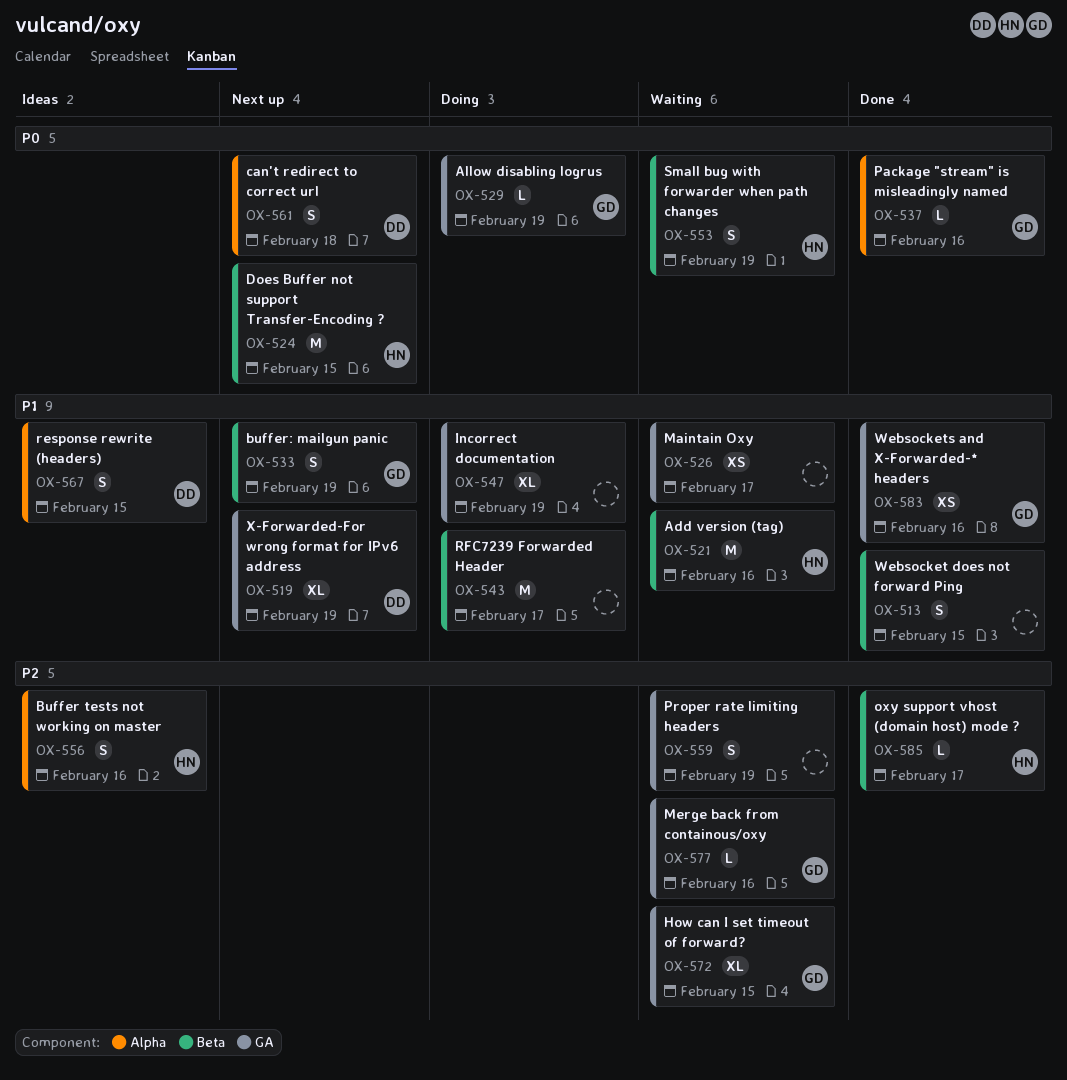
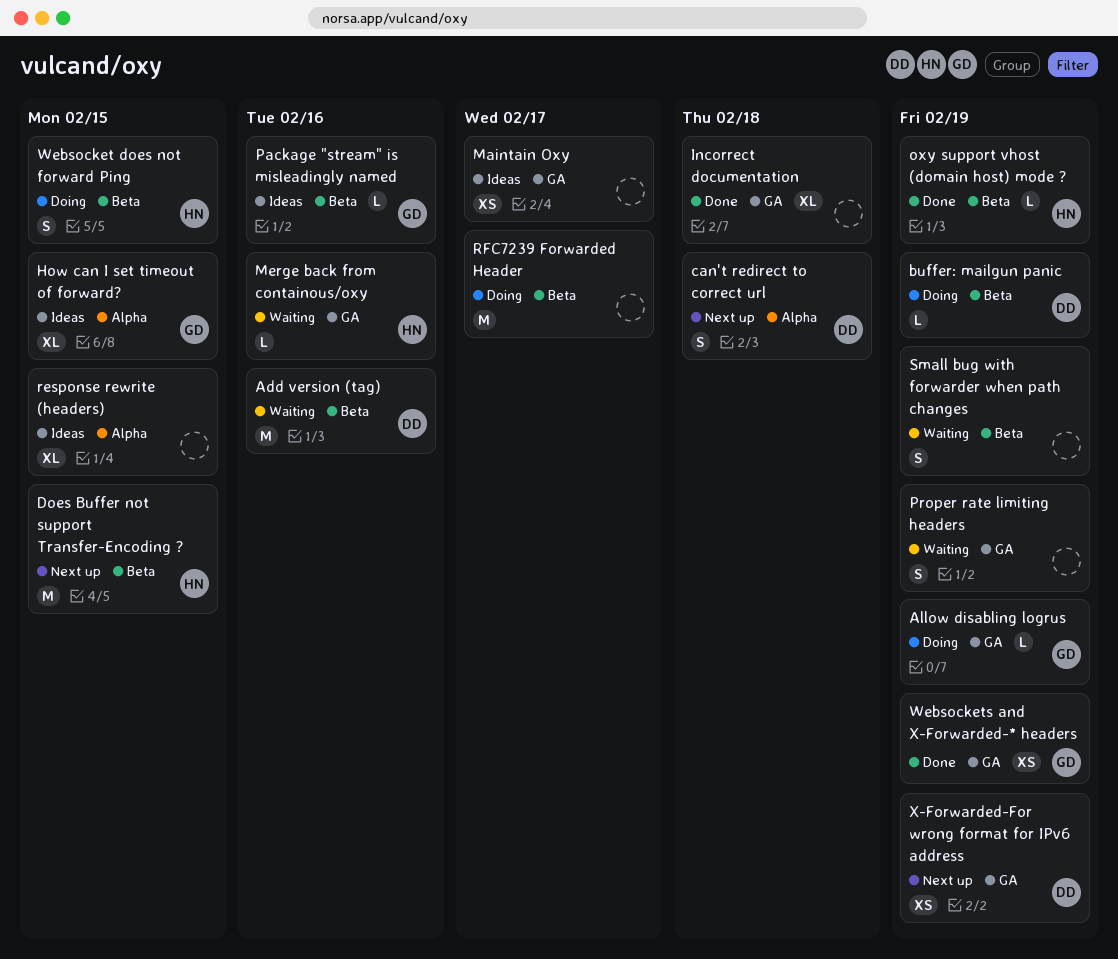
Add version (tag), owner: HN -> DD
Buffer tests not working on master: present -> none
buffer: mailgun panic, status: Next up -> Doing
buffer: mailgun panic, owner: GD -> DD
buffer: mailgun panic, estimate: S -> L
How can I set timeout of forward?, status: Waiting -> Ideas
How can I set timeout of forward?, label: GA -> Alpha
Incorrect documentation, status: Doing -> Done
Incorrect documentation, due: Feb 19 -> Feb 18
Maintain Oxy, status: Waiting -> Ideas
Merge back from containous/oxy, owner: GD -> HN
oxy support vhost (domain host) mode ?, due: Feb 17 -> Feb 19
Package "stream" is misleadingly named, status: Done -> Ideas
Package "stream" is misleadingly named, label: Alpha -> Beta
response rewrite (headers), owner: DD -> none
response rewrite (headers), estimate: S -> XL
Small bug with forwarder when path changes, owner: HN -> none
Websocket does not forward Ping, status: Done -> Doing
Websocket does not forward Ping, owner: none -> HN
Websockets and X-Forwarded-* headers, due: Feb 16 -> Feb 19
X-Forwarded-For wrong format for IPv6 address, estimate: XL -> XS

